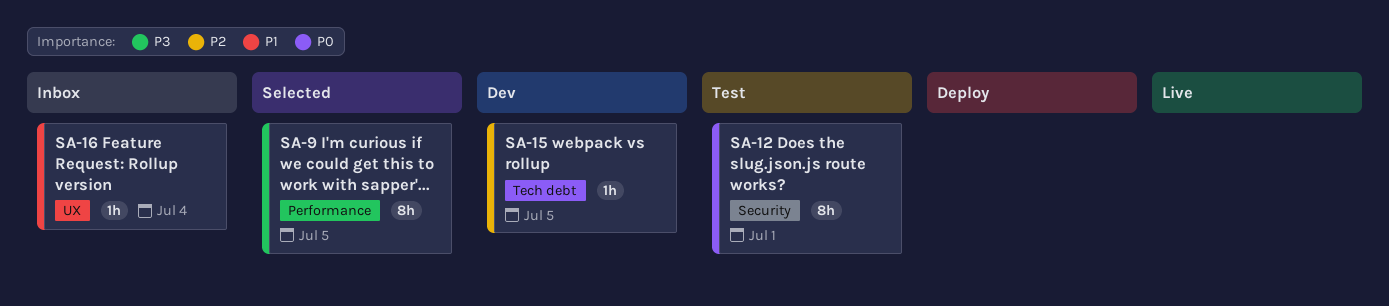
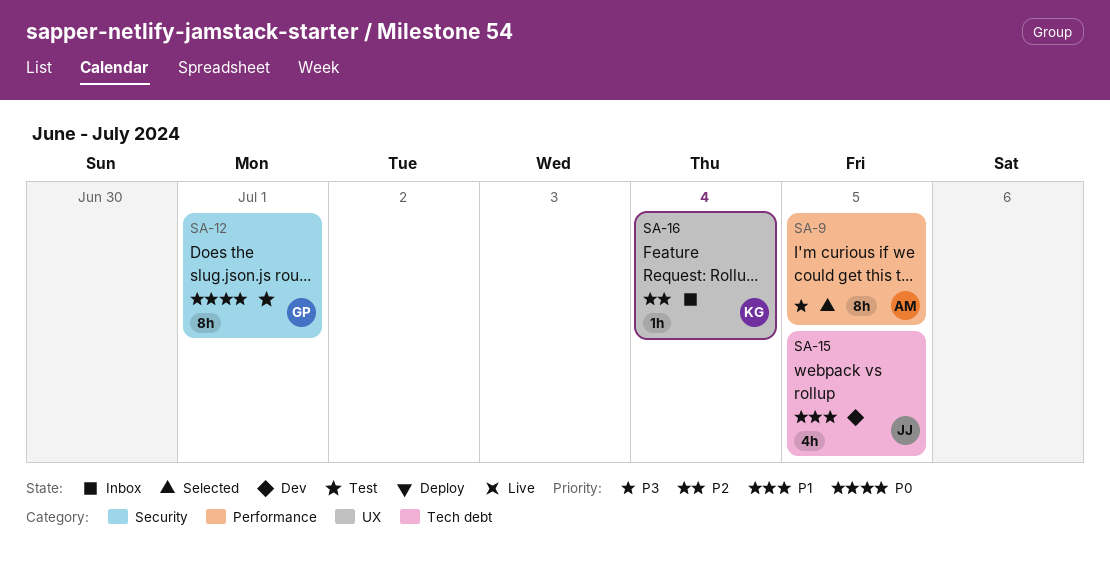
SA-15, priority: P2 -> P1
SA-15, estimate: 1h -> 4h
SA-16, priority: P1 -> P2

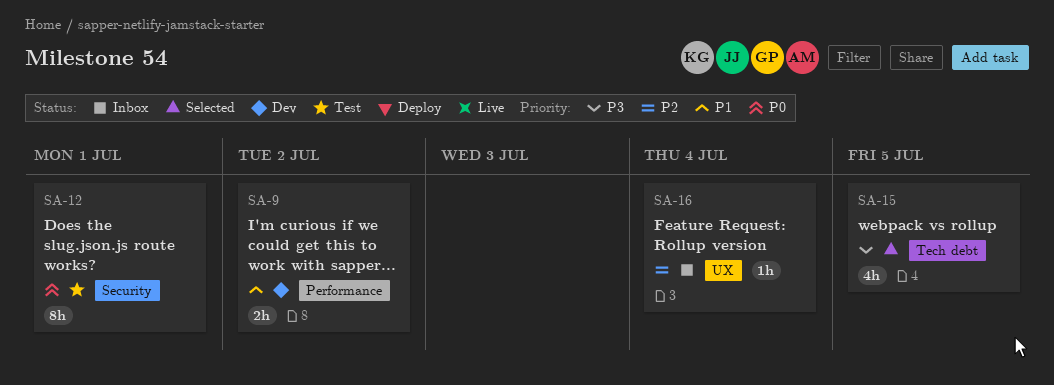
SA-9, status: Selected -> Dev
SA-9, priority: P3 -> P1
SA-9, estimate: 8h -> 2h
SA-9, due: Jul 5 -> Jul 2
SA-15, status: Dev -> Selected
SA-15, priority: P1 -> P3

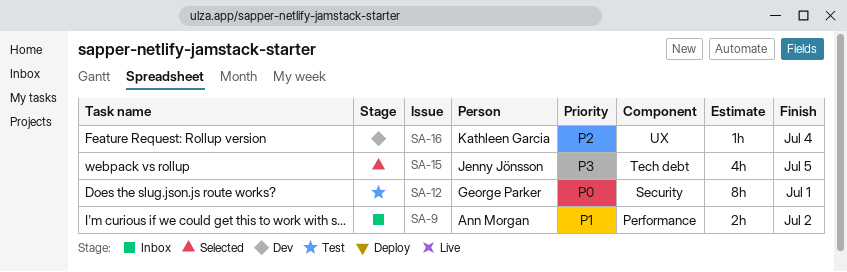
SA-9, status: Dev -> Inbox
SA-16, status: Inbox -> Dev

